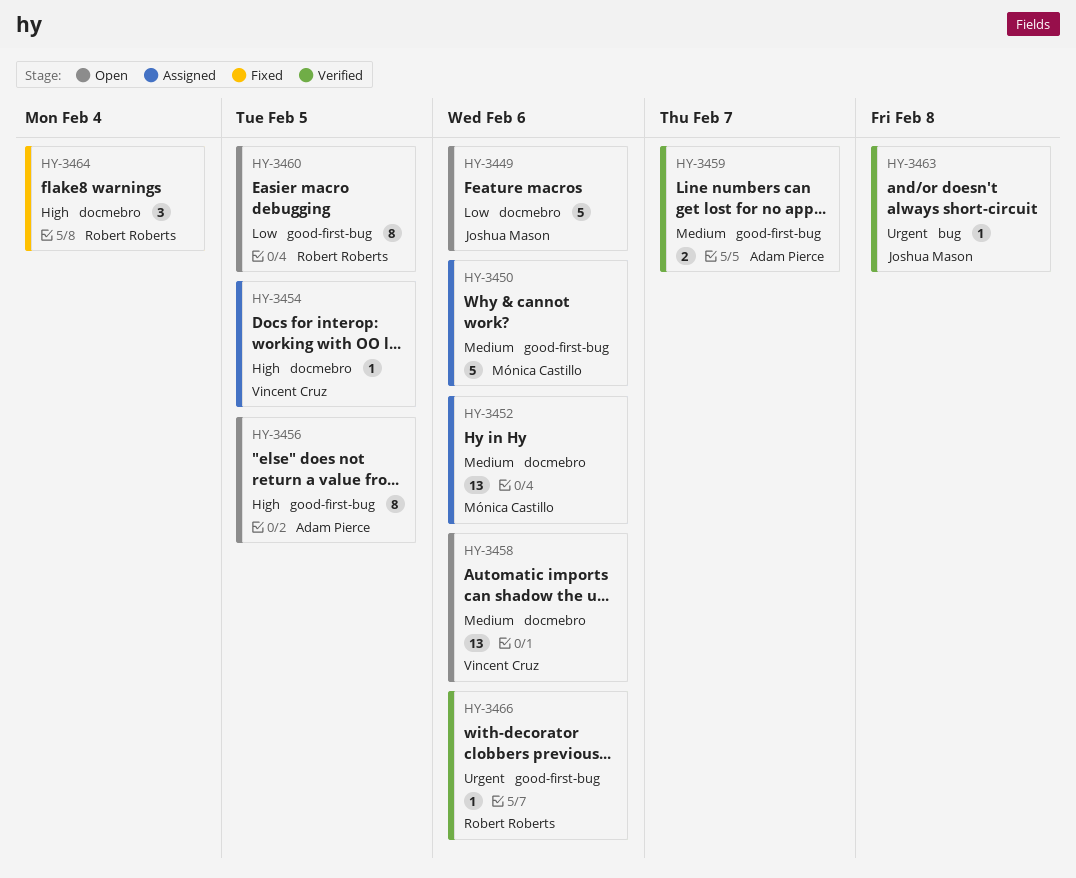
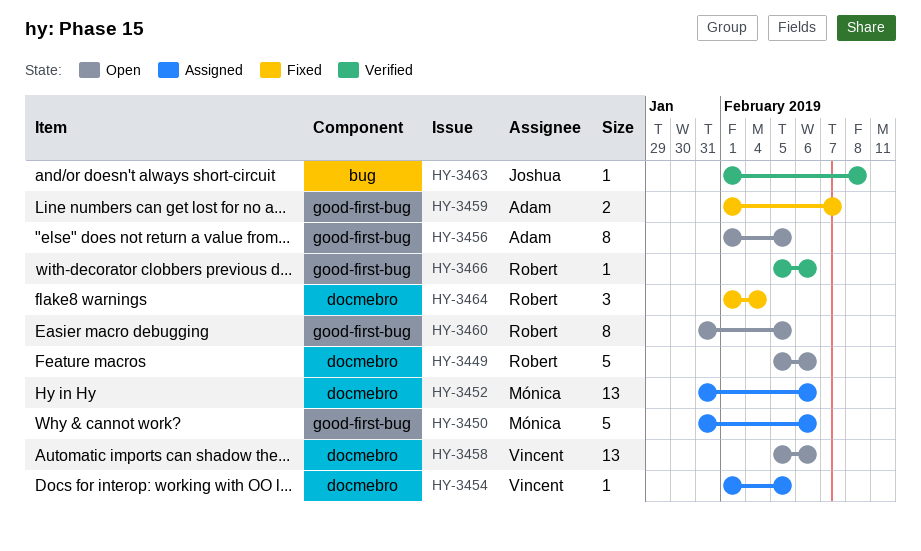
HY-3449, owner: Joshua Mason -> Robert Roberts
HY-3459, status: Verified -> Fixed

